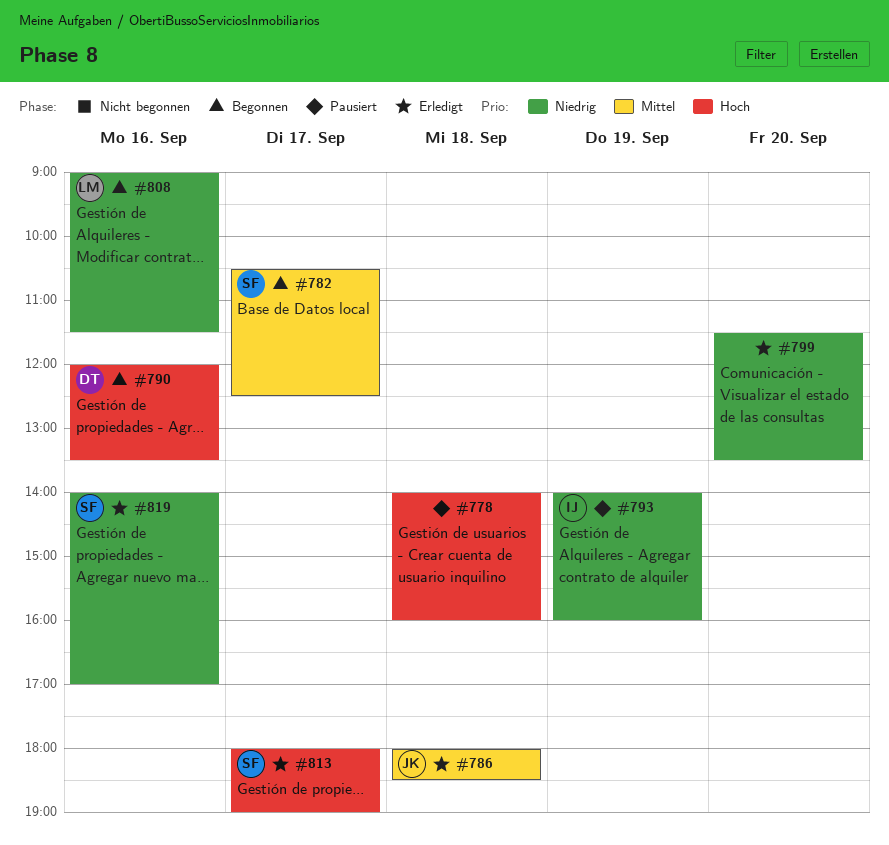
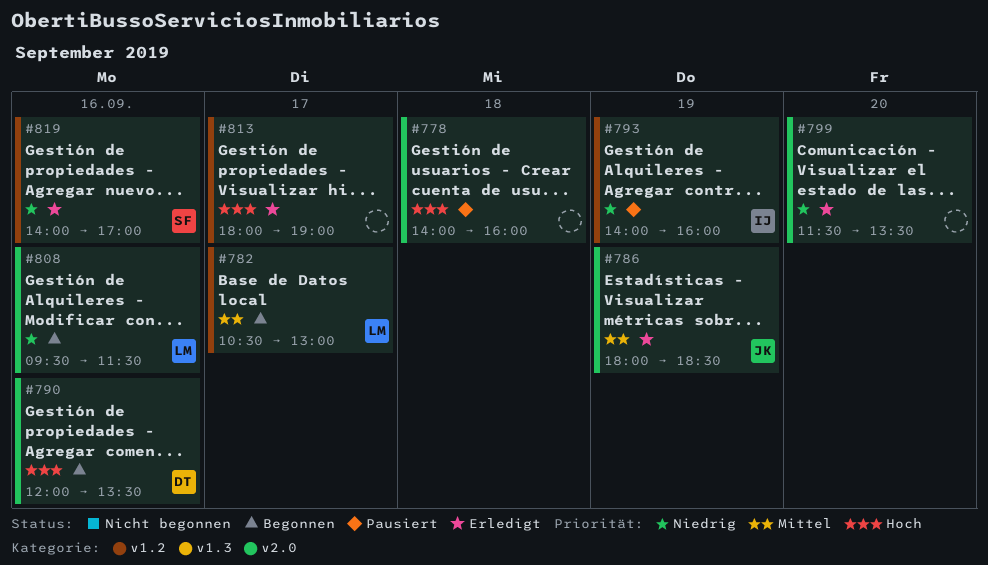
#782, owner: SF -> LM
#782, ends: 12:30 -> 13:00
#786, day: Sep 18 -> Sep 19
#808, begins: 09:00 -> 09:30
#813, owner: SF -> none

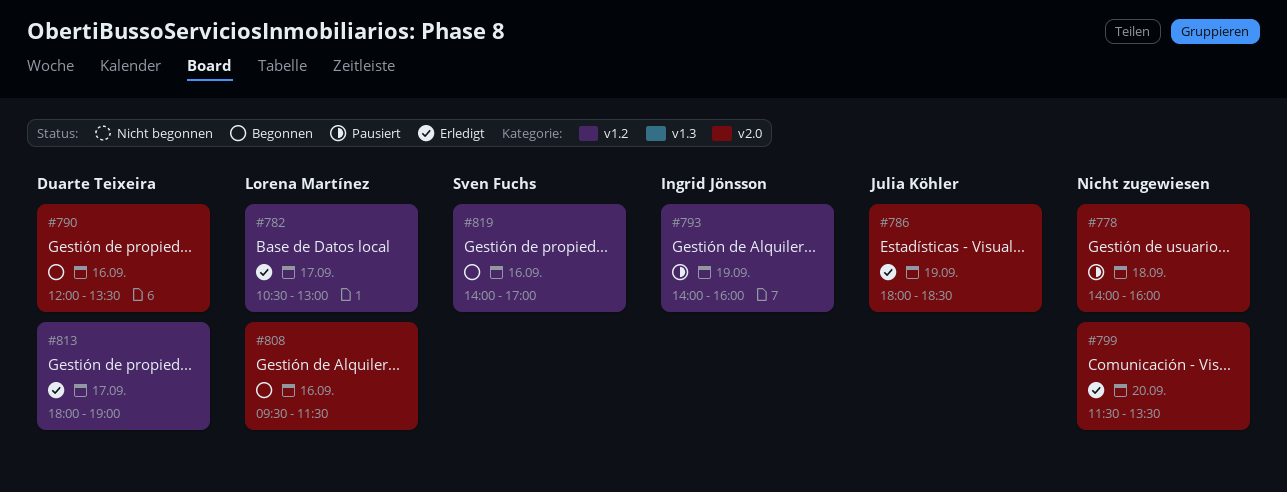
#782, status: Begonnen -> Erledigt
#813, owner: none -> Duarte Teixeira
#819, status: Erledigt -> Begonnen

